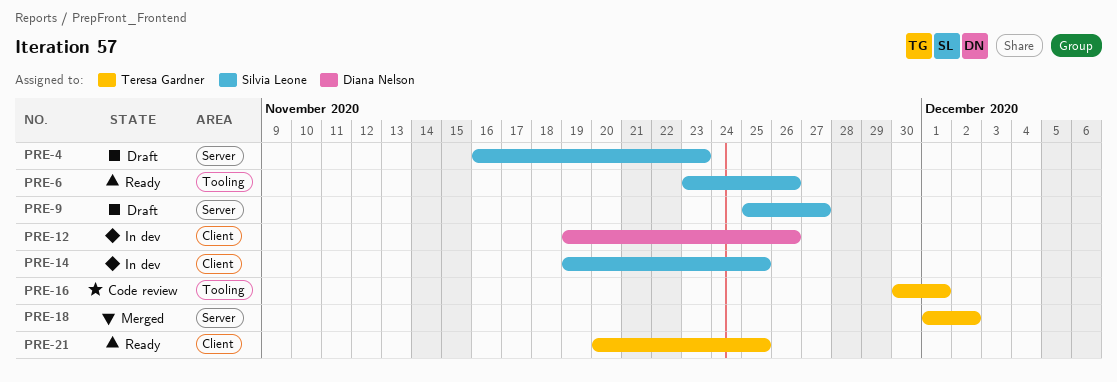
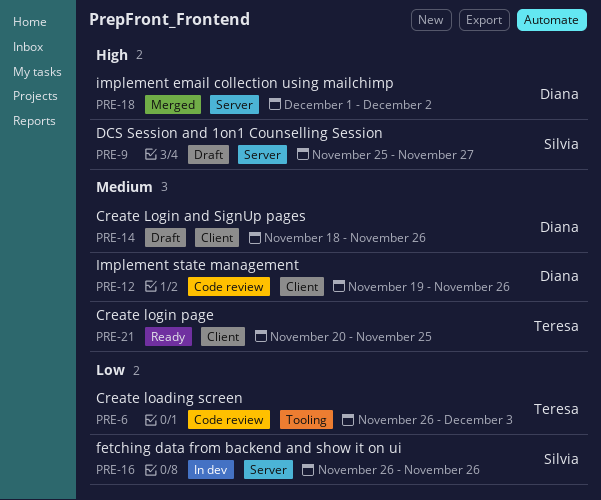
PRE-4: present -> none
PRE-6, status: Ready -> Code review
PRE-6, owner: Silvia Leone -> Teresa Gardner
PRE-6, start: Nov 23 -> Nov 26
PRE-6, due: Nov 26 -> Dec 3
PRE-12, status: In dev -> Code review
PRE-14, status: In dev -> Draft
PRE-14, owner: Silvia Leone -> Diana Nelson
PRE-14, start: Nov 19 -> Nov 18
PRE-14, due: Nov 25 -> Nov 26
PRE-16, status: Code review -> In dev
PRE-16, owner: Teresa Gardner -> Silvia Leone
PRE-16, label: Tooling -> Server
PRE-16, start: Nov 30 -> Nov 26
PRE-16, due: Dec 1 -> Nov 26
PRE-18, owner: Teresa Gardner -> Diana Nelson

